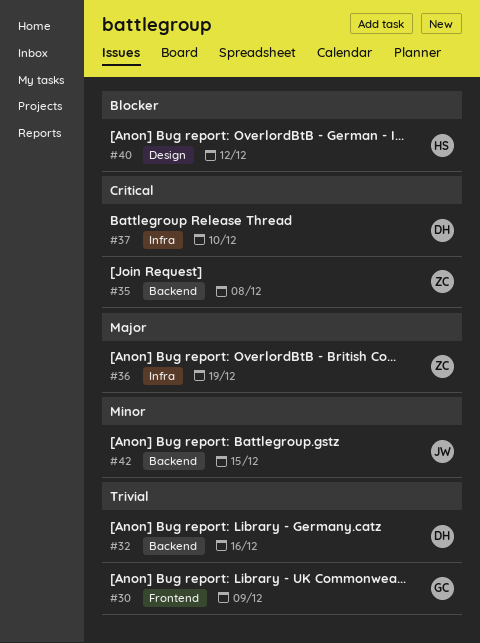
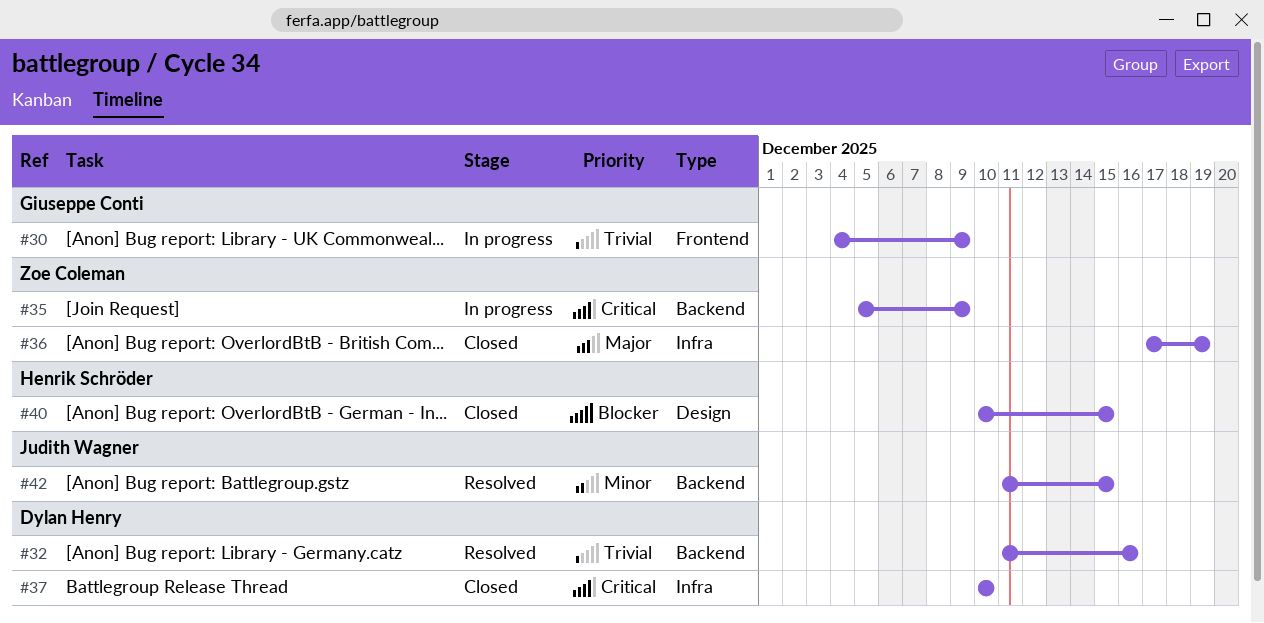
#35, due: Dec 8 -> Dec 9
#40, due: Dec 12 -> Dec 15

